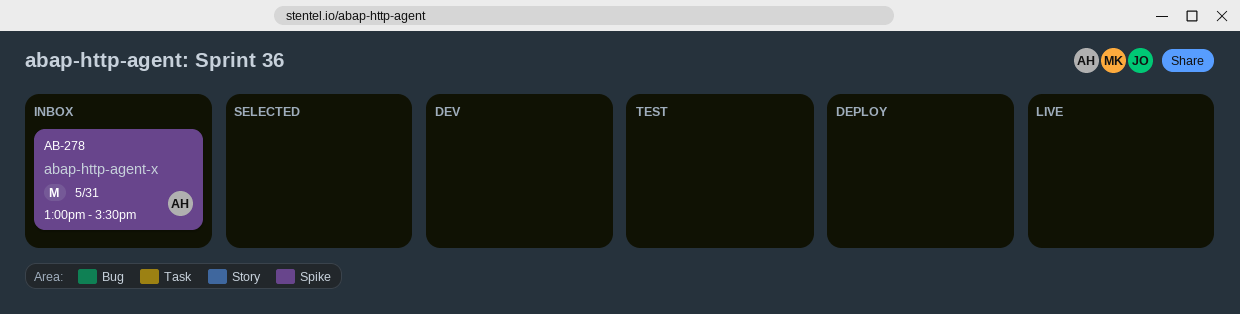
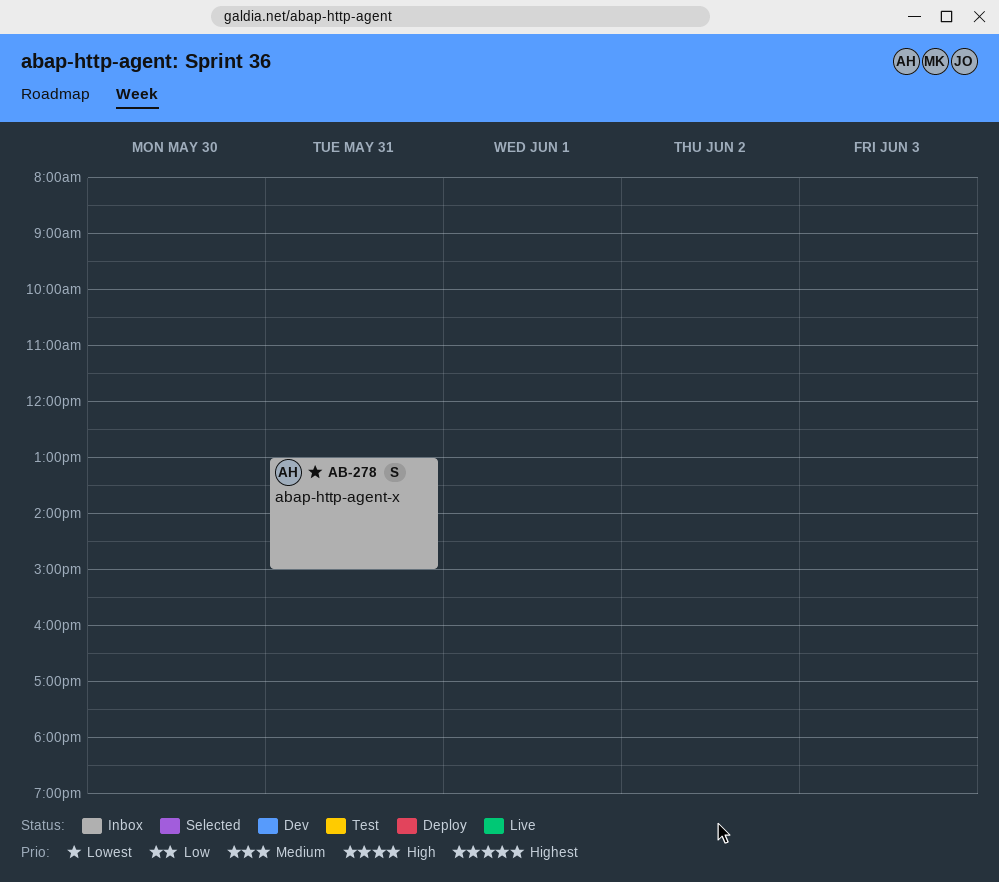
AB-278, estimate: M -> S
AB-278, ends: 15:30 -> 15:00

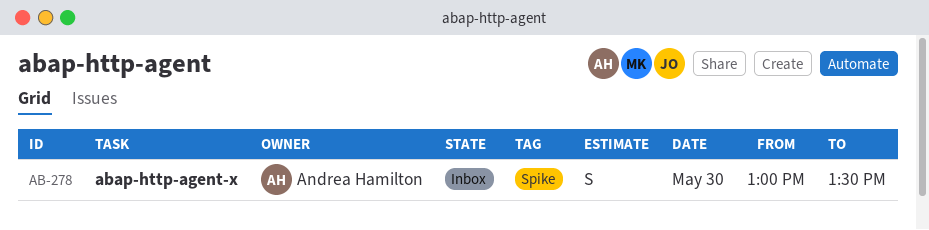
AB-278, day: May 31 -> May 30
AB-278, ends: 15:00 -> 13:30

